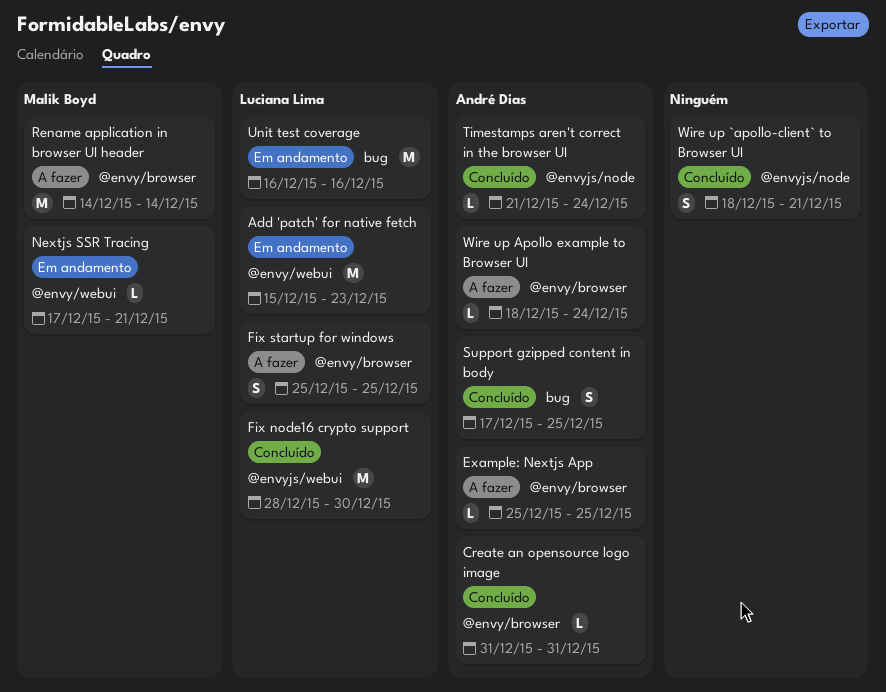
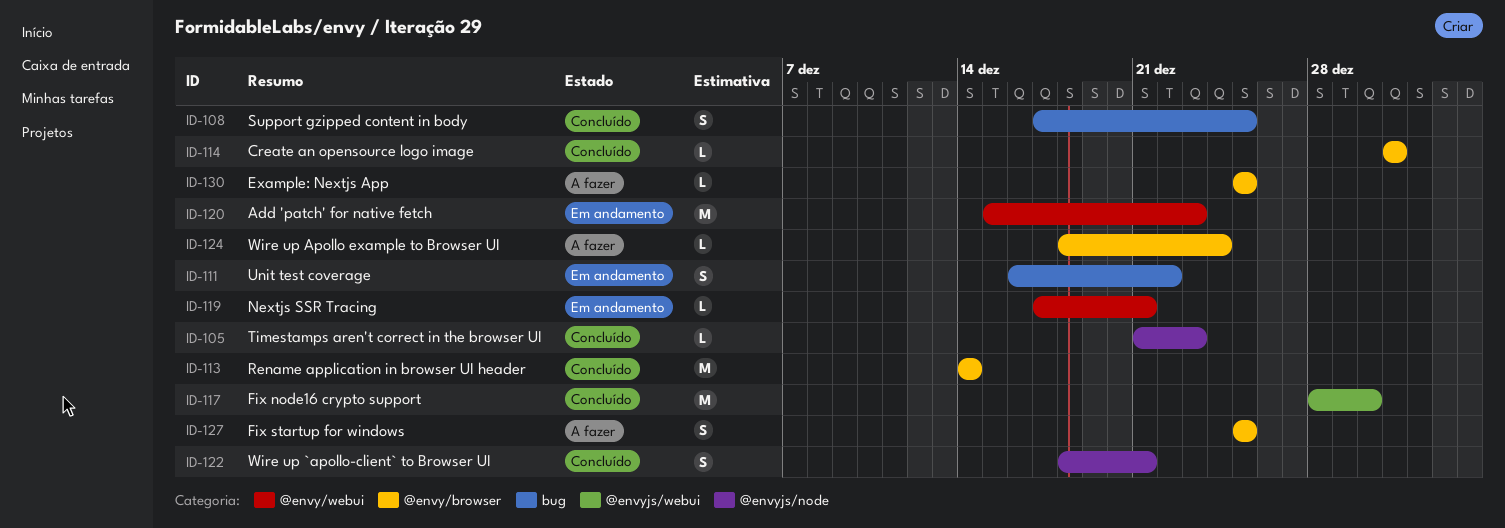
Rename application in browser UI header, status: A fazer -> Concluído
Timestamps aren't correct in the browser UI, due: Dec 24 -> Dec 23
Unit test coverage, estimate: M -> S
Unit test coverage, due: Dec 16 -> Dec 22

